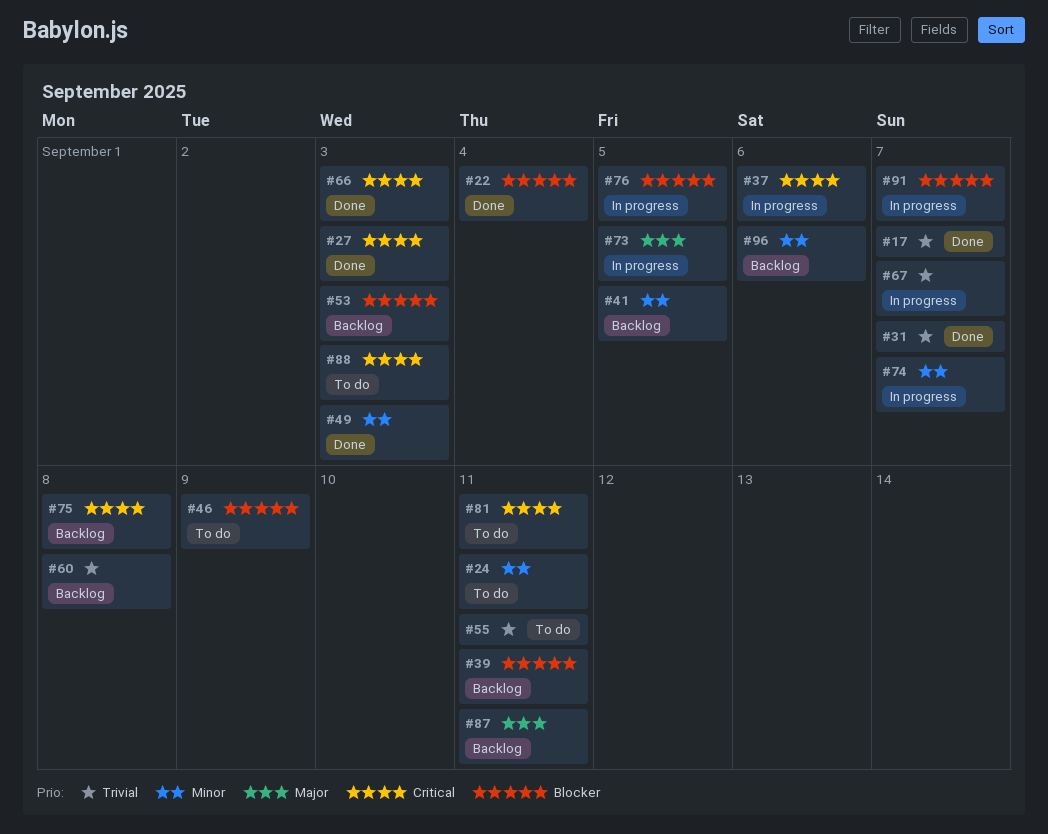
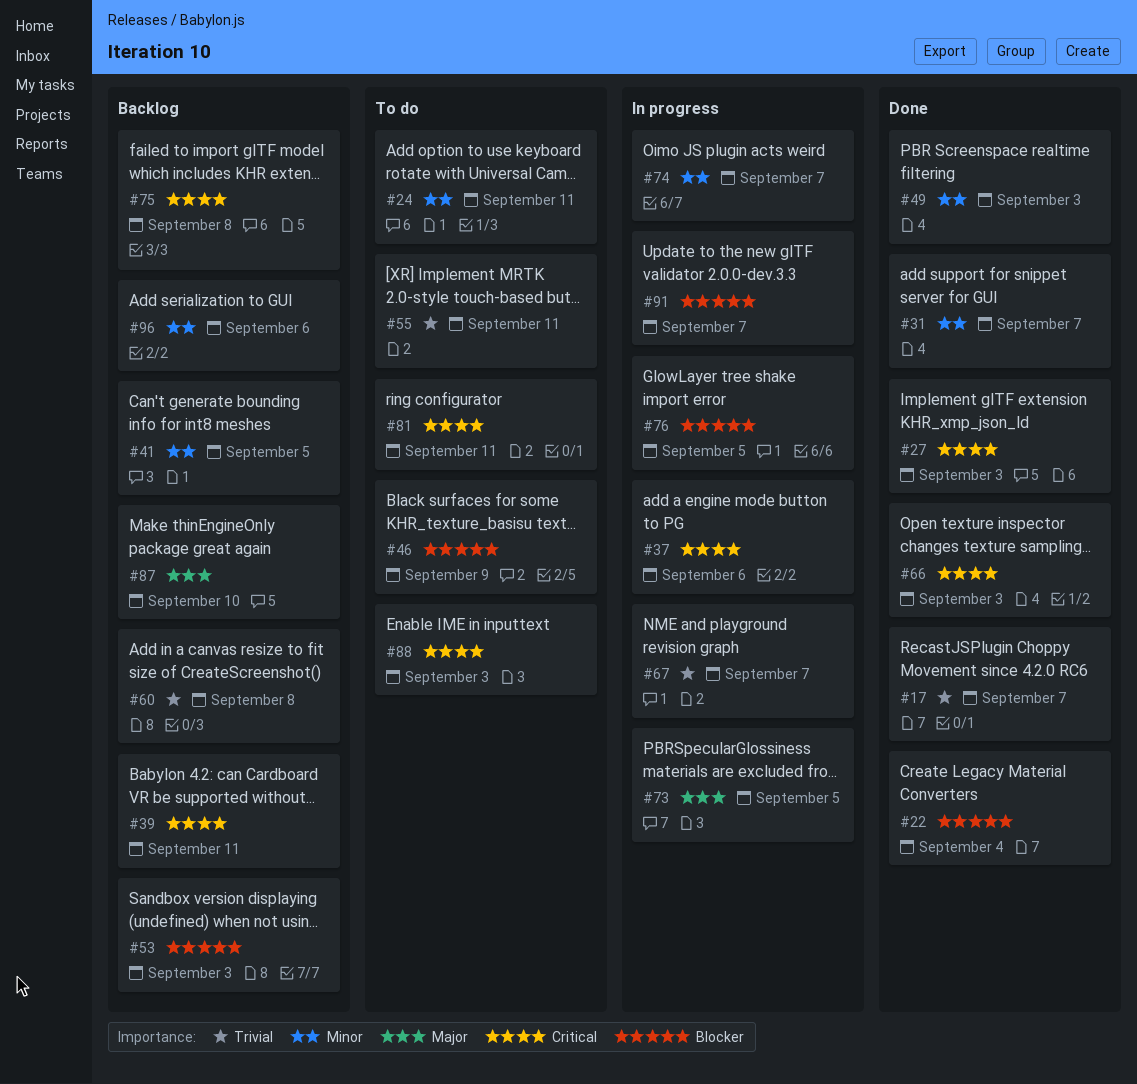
#31, priority: Trivial -> Minor
#39, priority: Blocker -> Critical
#87, due: Sep 11 -> Sep 10

